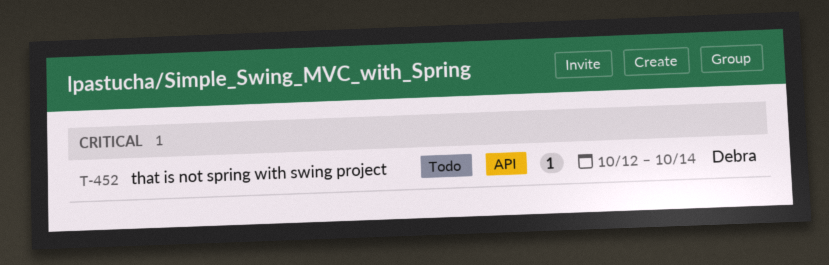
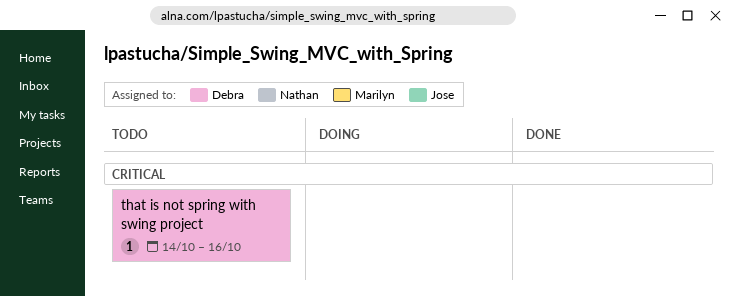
that is not spring with swing project, start: Oct 12 -> Oct 14
that is not spring with swing project, due: Oct 14 -> Oct 16

